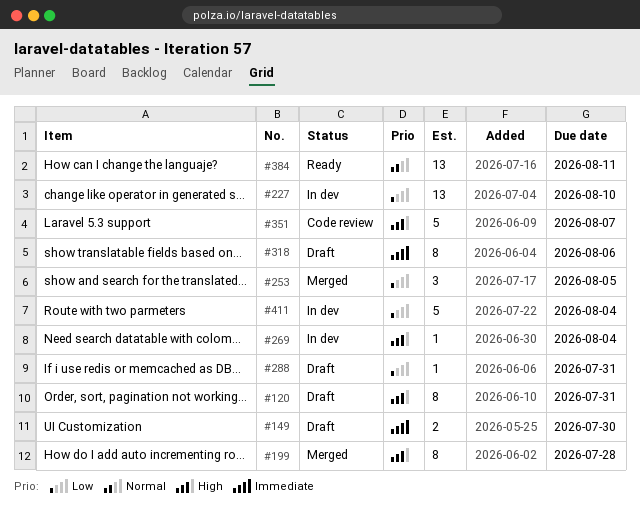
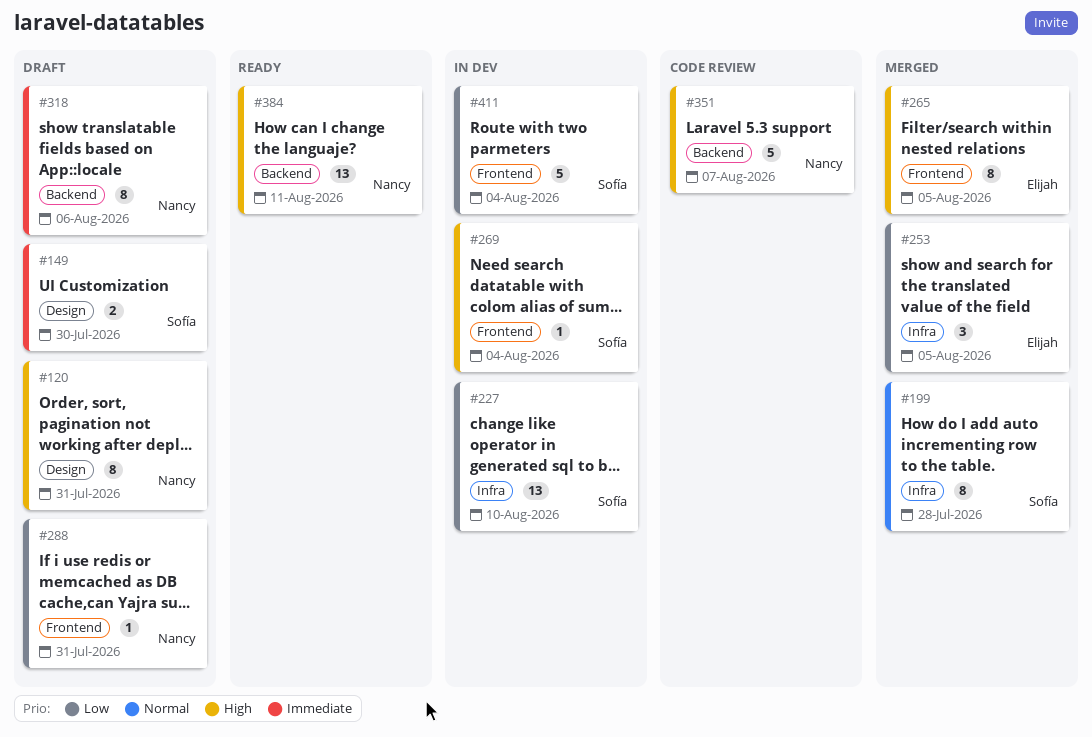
#199, priority: High -> Normal
#265: none -> present
#384, priority: Normal -> High

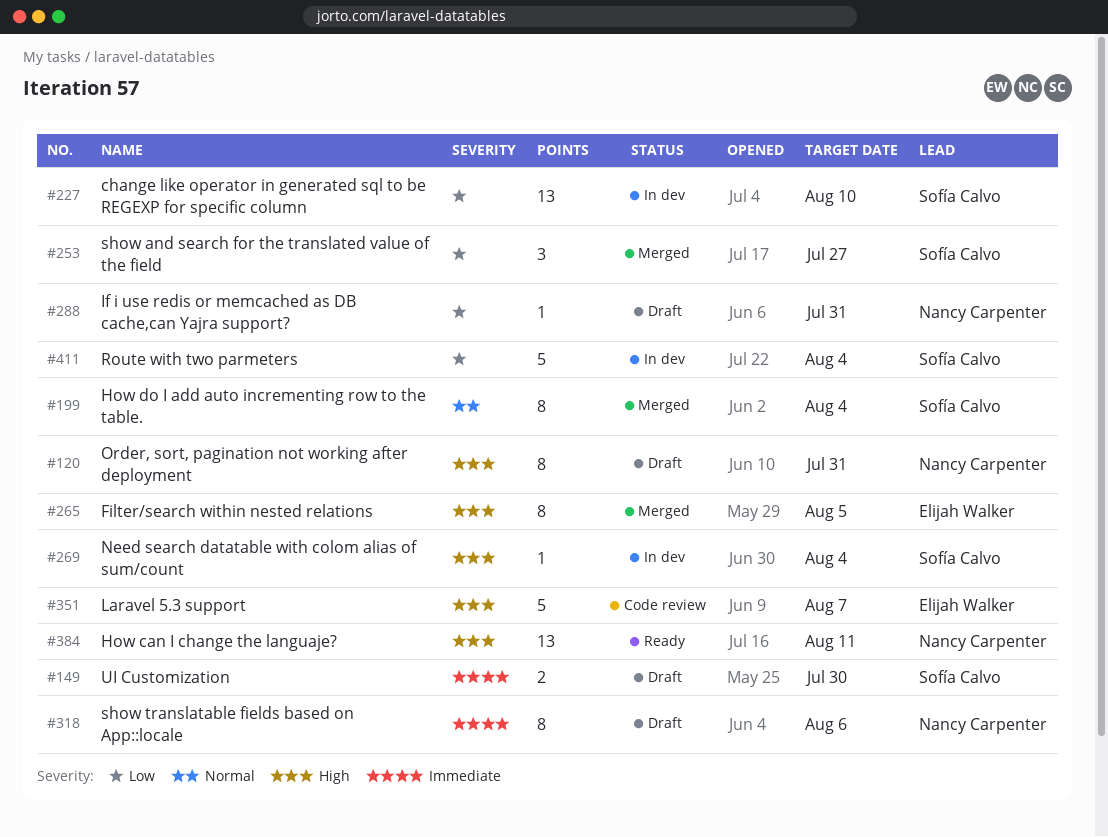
#199, due: Jul 28 -> Aug 4
#253, owner: Elijah Walker -> Sofía Calvo
#253, due: Aug 5 -> Jul 27
#351, owner: Nancy Carpenter -> Elijah Walker

